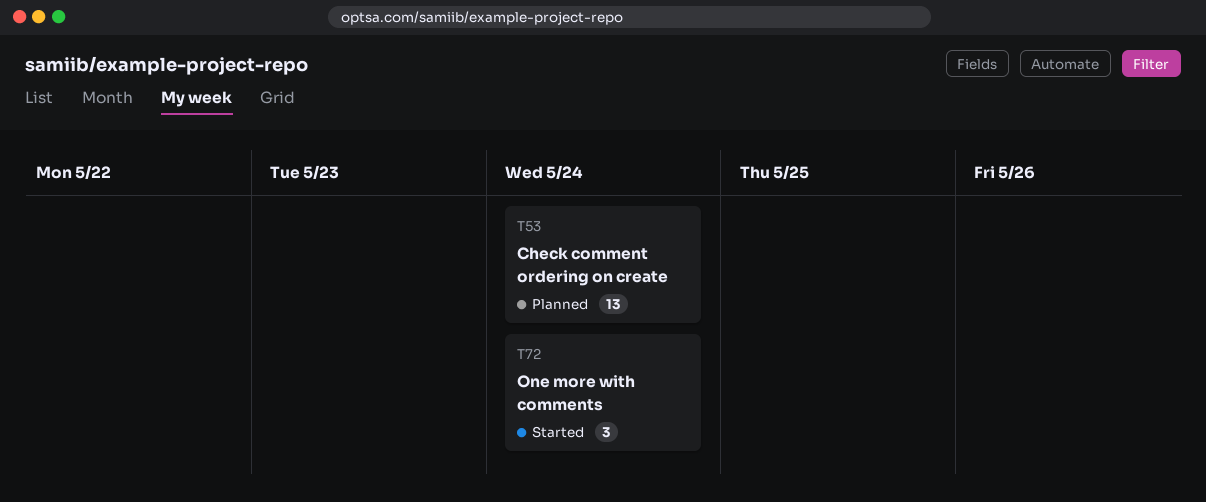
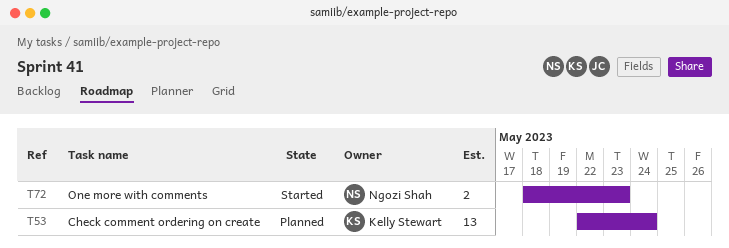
T72, estimate: 3 -> 2
T72, due: May 24 -> May 23

